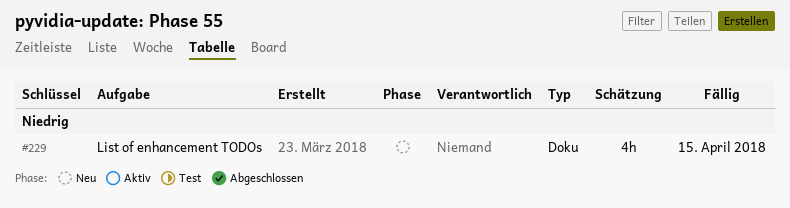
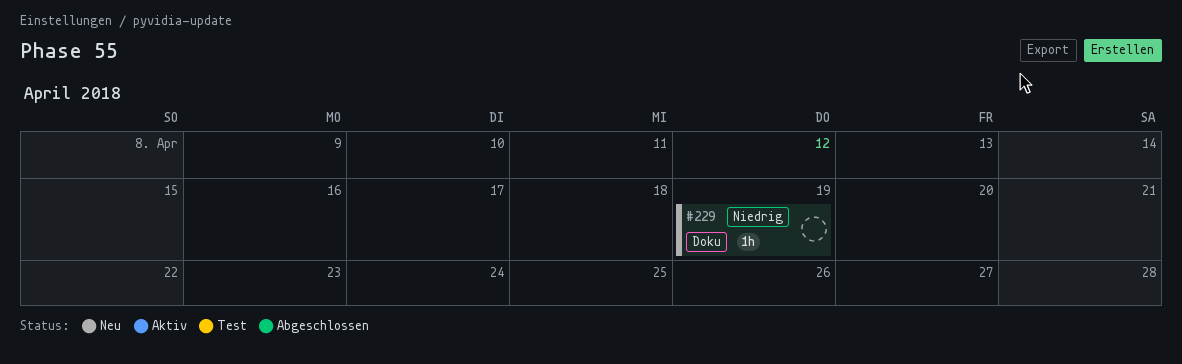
#229, estimate: 4h -> 1h
#229, due: Apr 15 -> Apr 19

